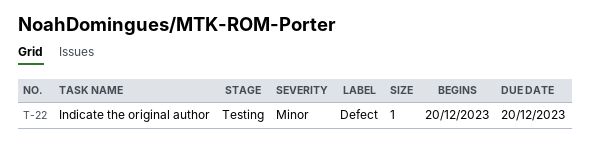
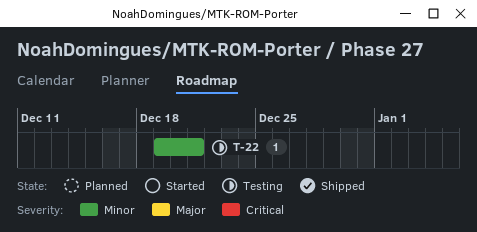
T-22, start: Dec 20 -> Dec 19
T-22, due: Dec 20 -> Dec 21

